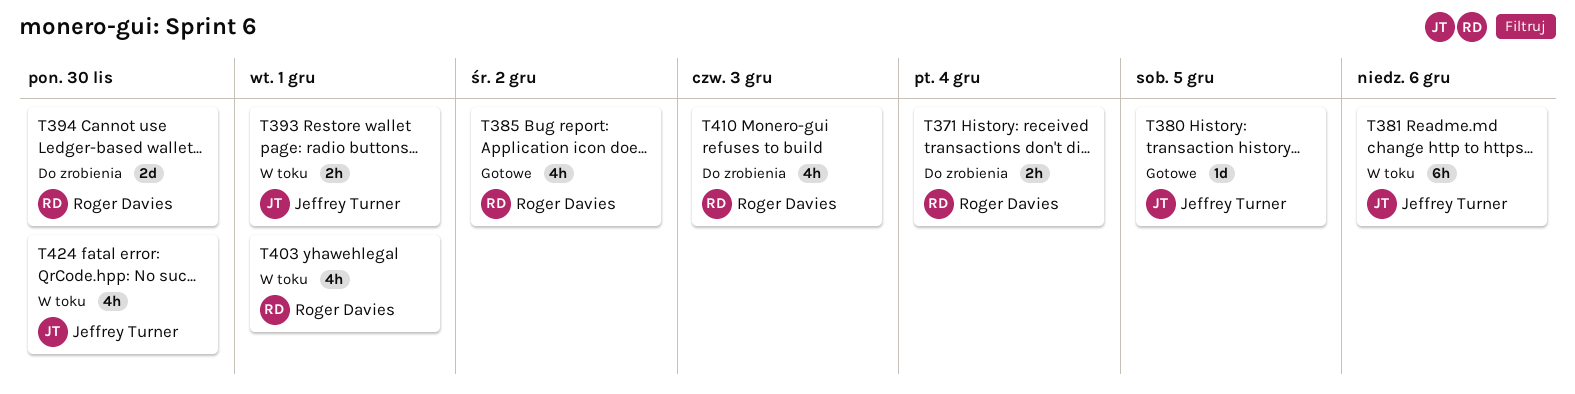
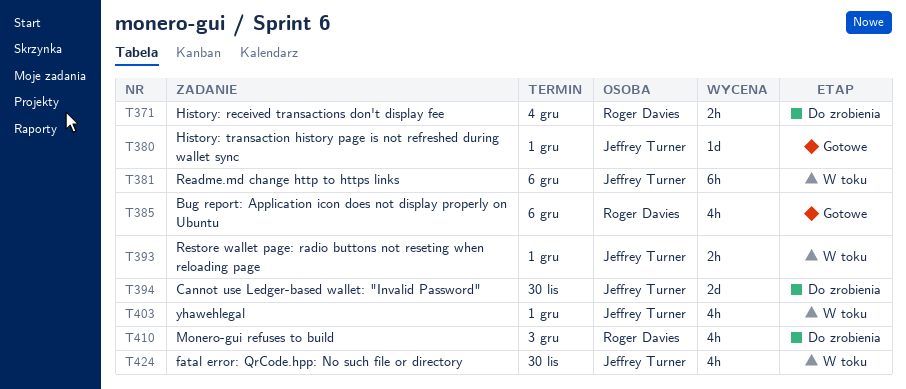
T380, due: Dec 5 -> Dec 1
T385, due: Dec 2 -> Dec 6
T394, owner: Roger Davies -> Jeffrey Turner
T403, owner: Roger Davies -> Jeffrey Turner

